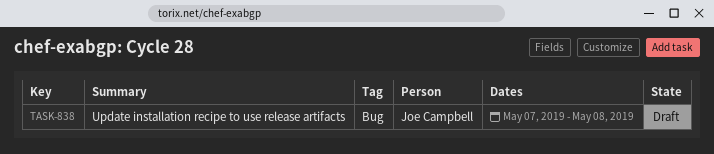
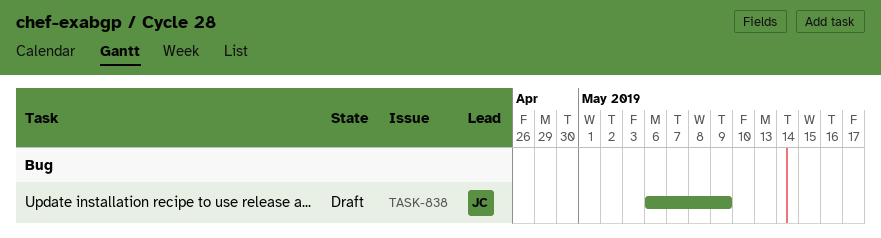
TASK-838, start: May 7 -> May 6
TASK-838, due: May 8 -> May 9

